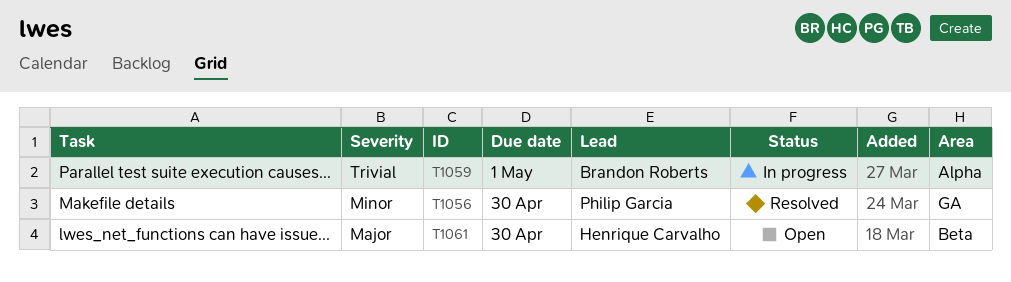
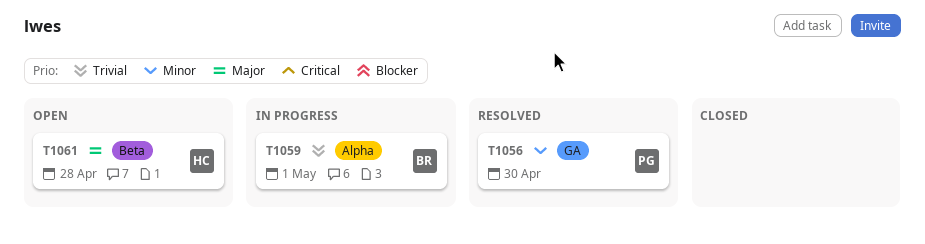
T1061, due: Apr 30 -> Apr 28

